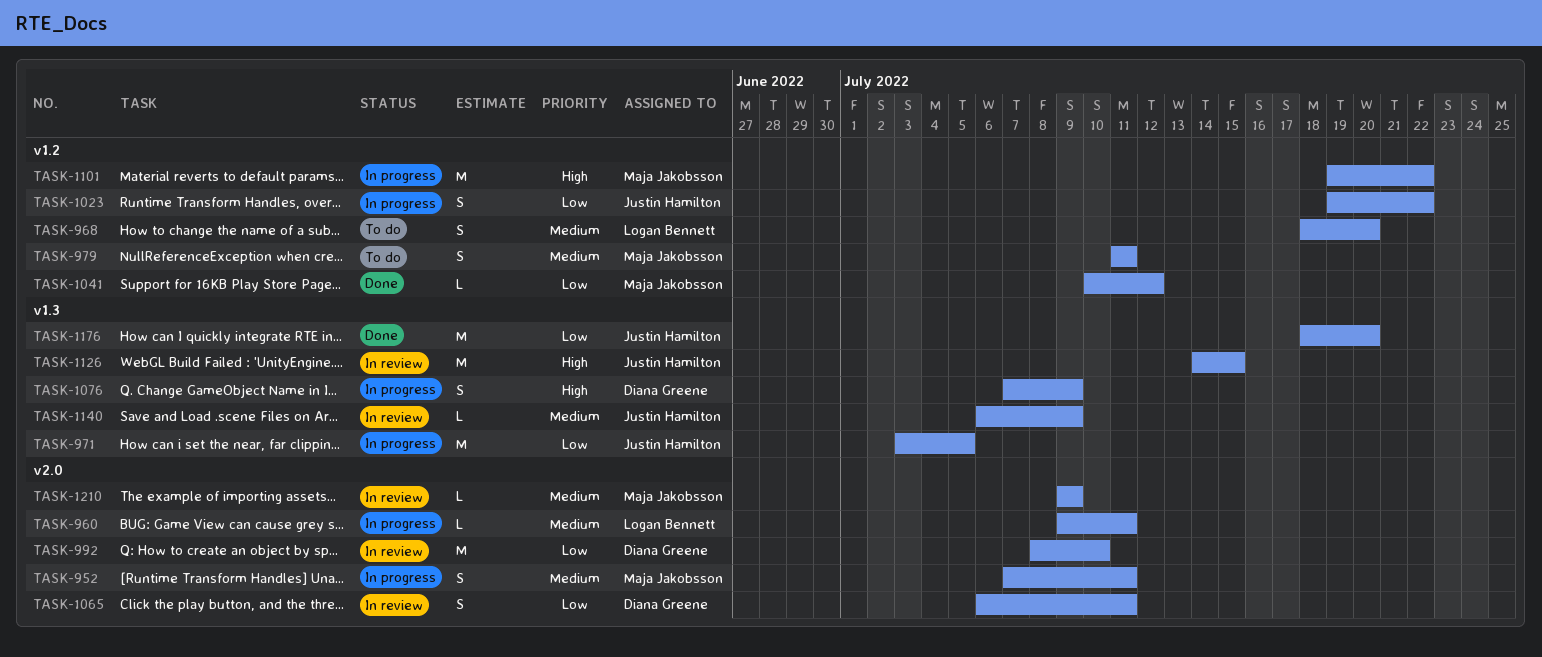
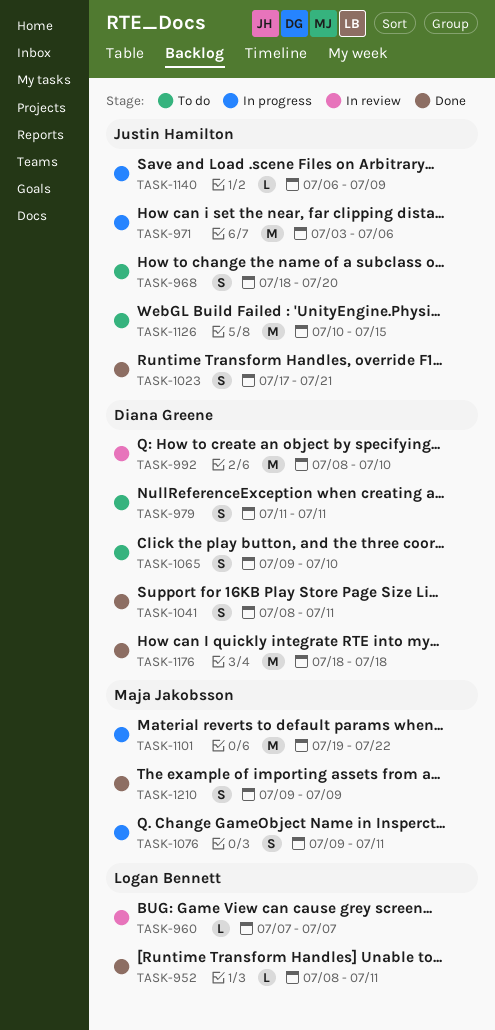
TASK-952, status: In progress -> Done
TASK-952, owner: Maja Jakobsson -> Logan Bennett
TASK-952, estimate: S -> L
TASK-952, start: Jul 7 -> Jul 8
TASK-960, status: In progress -> In review
TASK-960, start: Jul 9 -> Jul 7
TASK-960, due: Jul 11 -> Jul 7
TASK-968, owner: Logan Bennett -> Justin Hamilton
TASK-971, due: Jul 5 -> Jul 6
TASK-979, owner: Maja Jakobsson -> Diana Greene
TASK-1023, status: In progress -> Done
TASK-1023, start: Jul 19 -> Jul 17
TASK-1023, due: Jul 22 -> Jul 21
TASK-1041, owner: Maja Jakobsson -> Diana Greene
TASK-1041, estimate: L -> S
TASK-1041, start: Jul 10 -> Jul 8
TASK-1041, due: Jul 12 -> Jul 11
TASK-1065, status: In review -> To do
TASK-1065, start: Jul 6 -> Jul 9
TASK-1065, due: Jul 11 -> Jul 10
TASK-1076, owner: Diana Greene -> Maja Jakobsson
TASK-1076, start: Jul 7 -> Jul 9
TASK-1076, due: Jul 9 -> Jul 11
TASK-1126, status: In review -> To do
TASK-1126, start: Jul 14 -> Jul 10
TASK-1140, status: In review -> In progress
TASK-1176, owner: Justin Hamilton -> Diana Greene
TASK-1176, due: Jul 20 -> Jul 18
TASK-1210, status: In review -> Done
TASK-1210, estimate: L -> S

